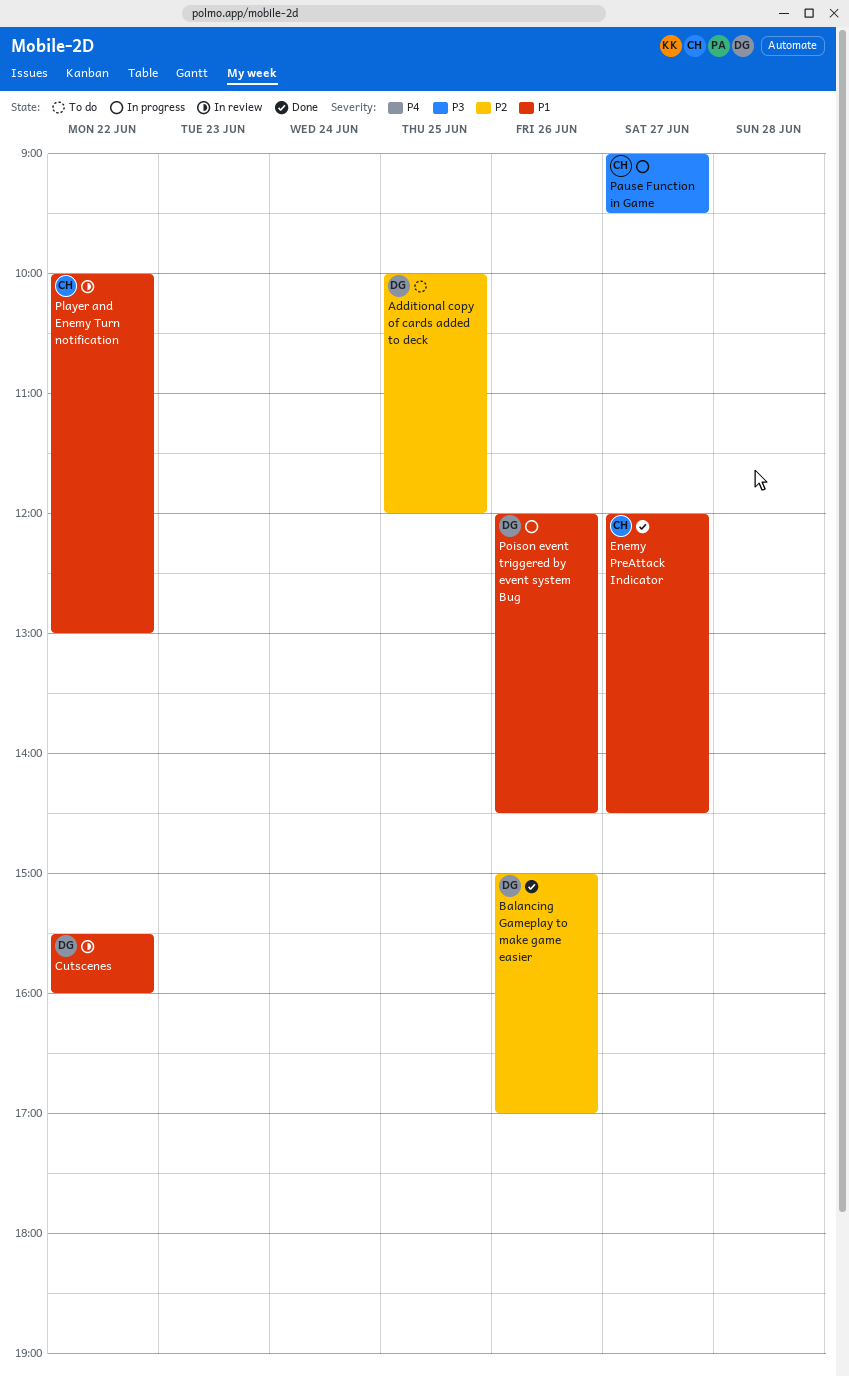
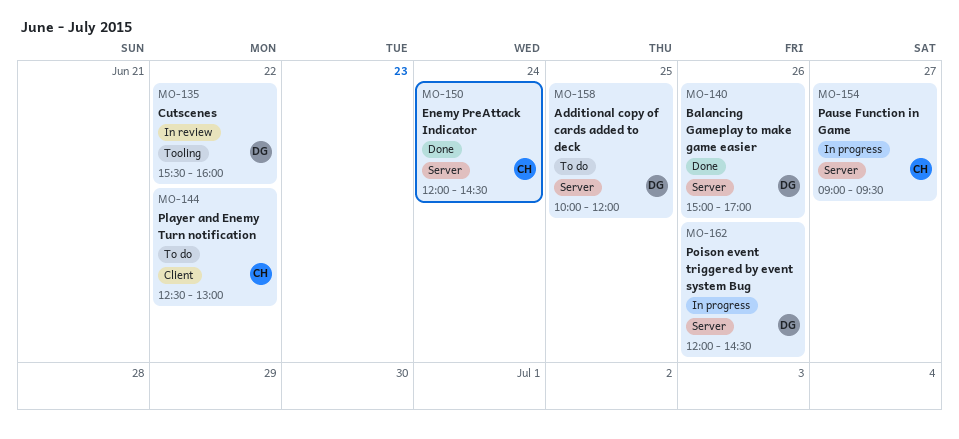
Enemy PreAttack Indicator, day: Jun 27 -> Jun 24
Player and Enemy Turn notification, status: In review -> To do
Player and Enemy Turn notification, begins: 10:00 -> 12:30

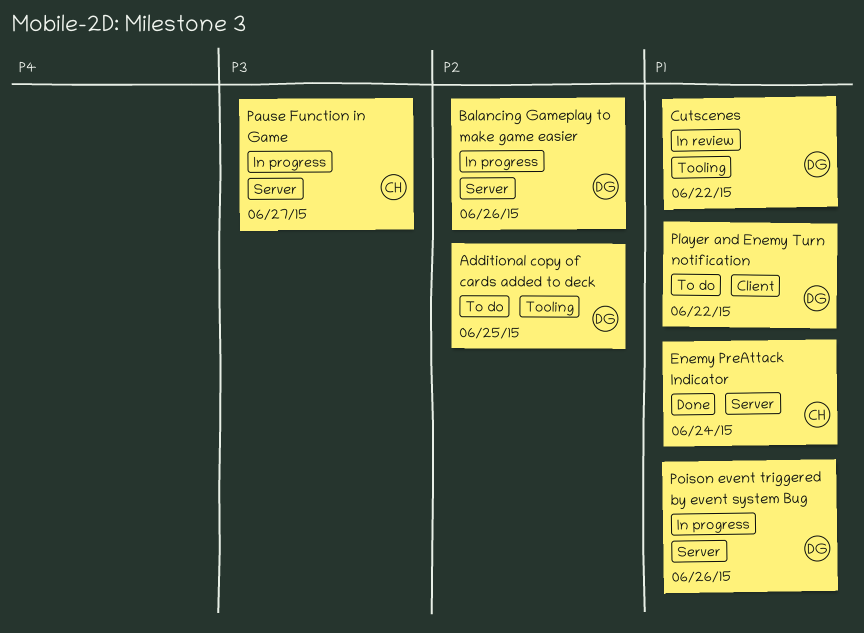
Additional copy of cards added to deck, label: Server -> Tooling
Balancing Gameplay to make game easier, status: Done -> In progress
Player and Enemy Turn notification, owner: CH -> DG

